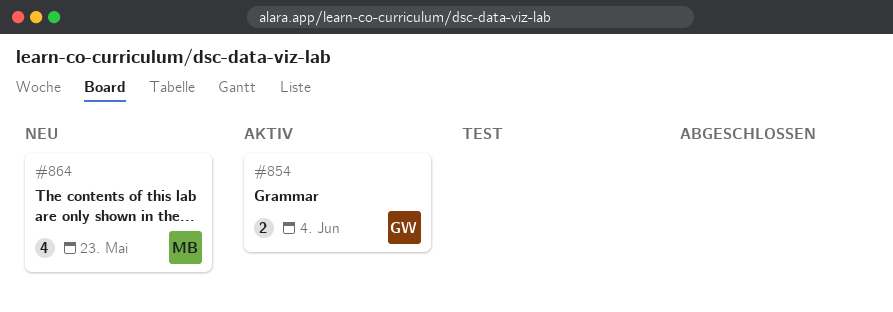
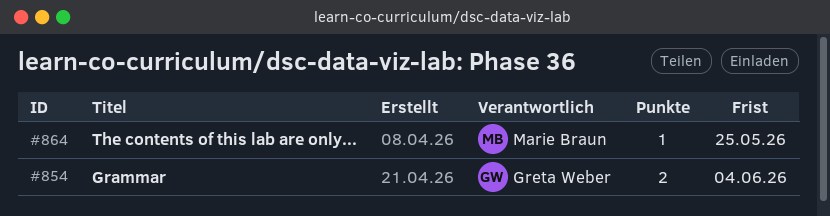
#864, estimate: 4 -> 1
#864, due: May 23 -> May 25

